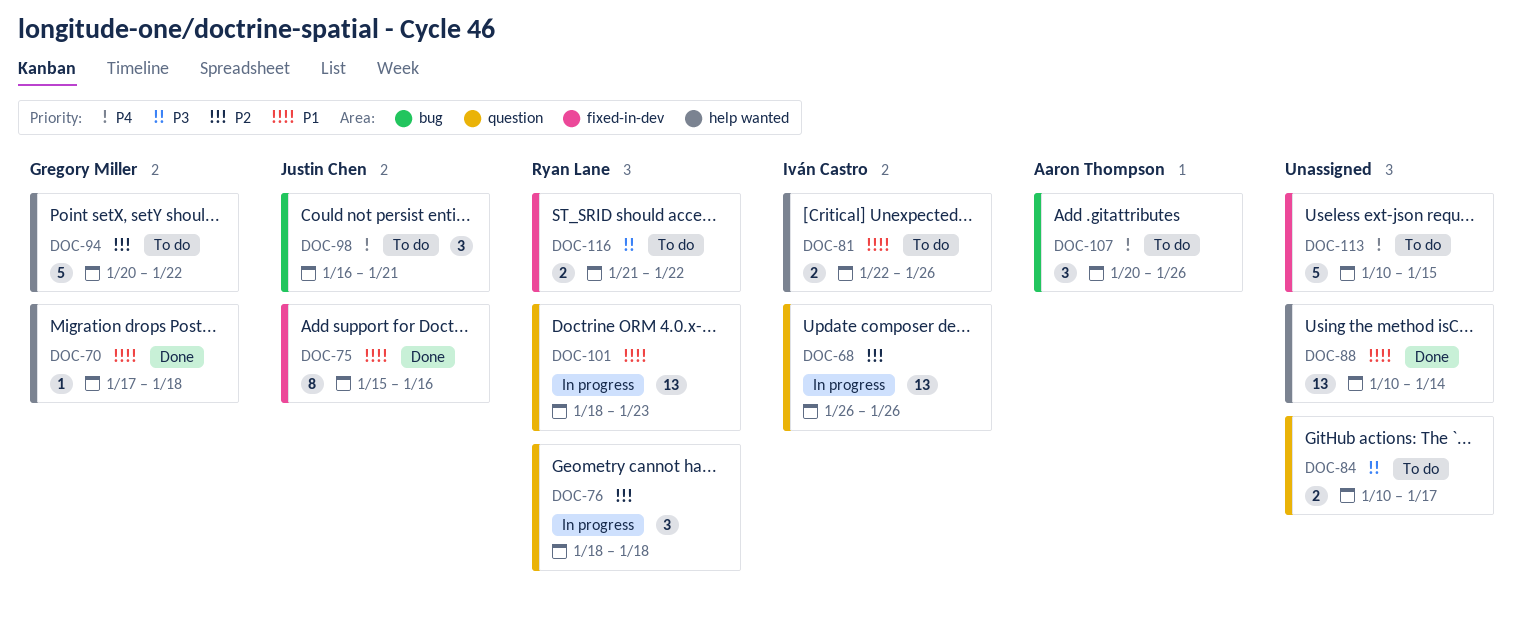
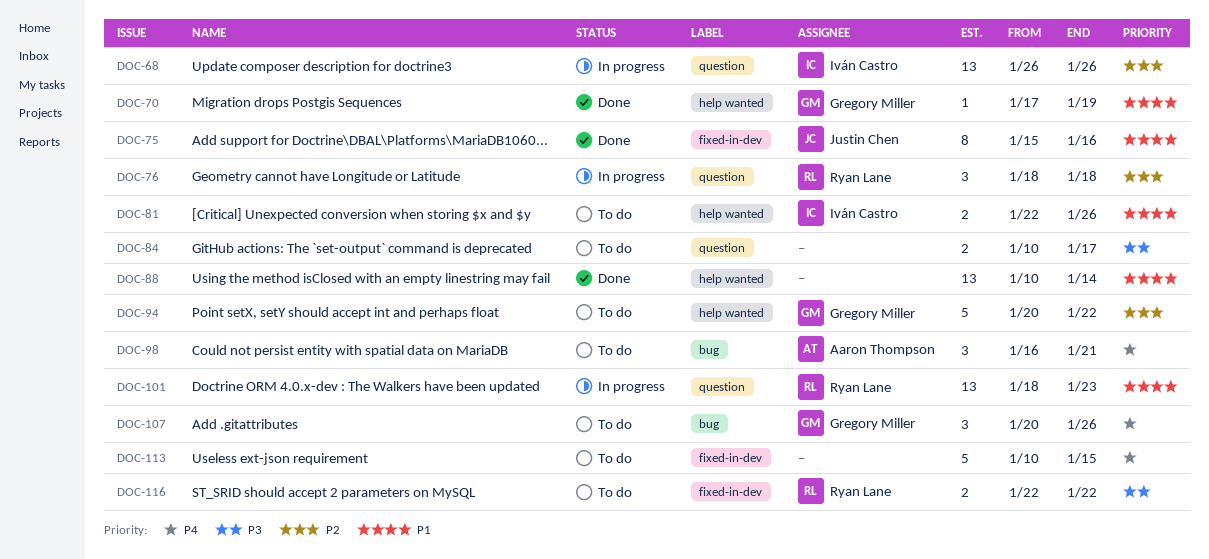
DOC-70, due: Jan 18 -> Jan 19
DOC-98, owner: Justin Chen -> Aaron Thompson
DOC-107, owner: Aaron Thompson -> Gregory Miller
DOC-116, start: Jan 21 -> Jan 22

